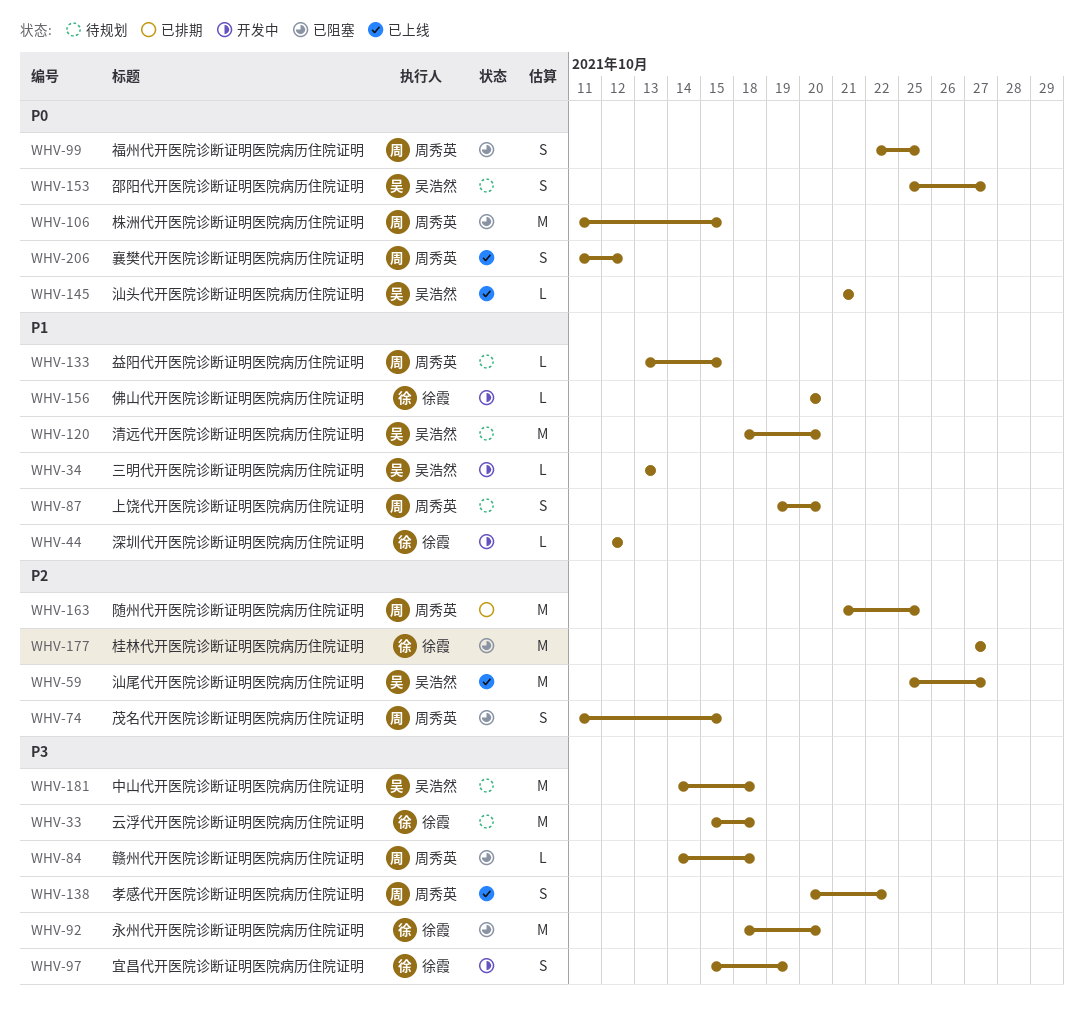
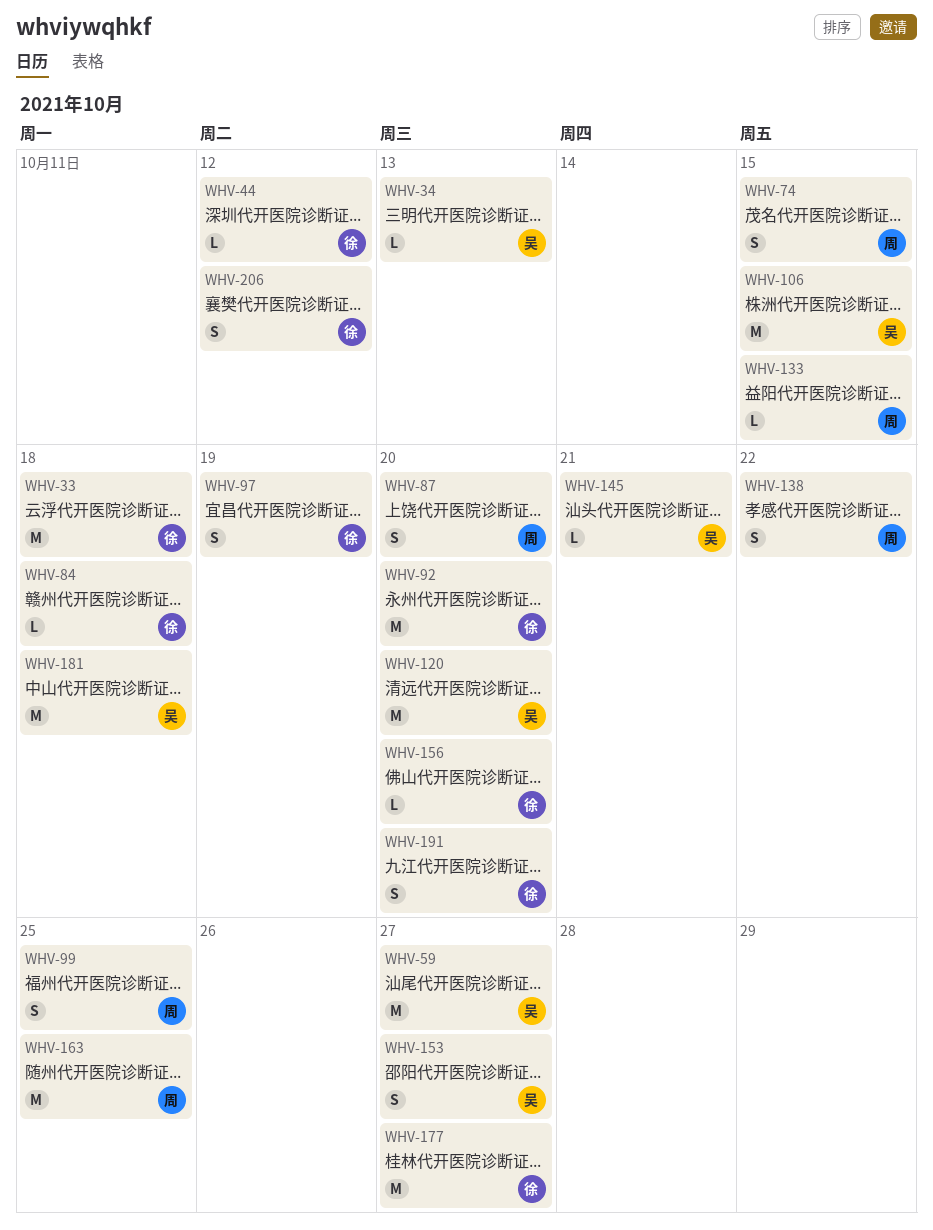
WHV-84, owner: 周秀英 -> 徐霞
WHV-106, owner: 周秀英 -> 吴浩然
WHV-191: none -> present
WHV-206, owner: 周秀英 -> 徐霞

